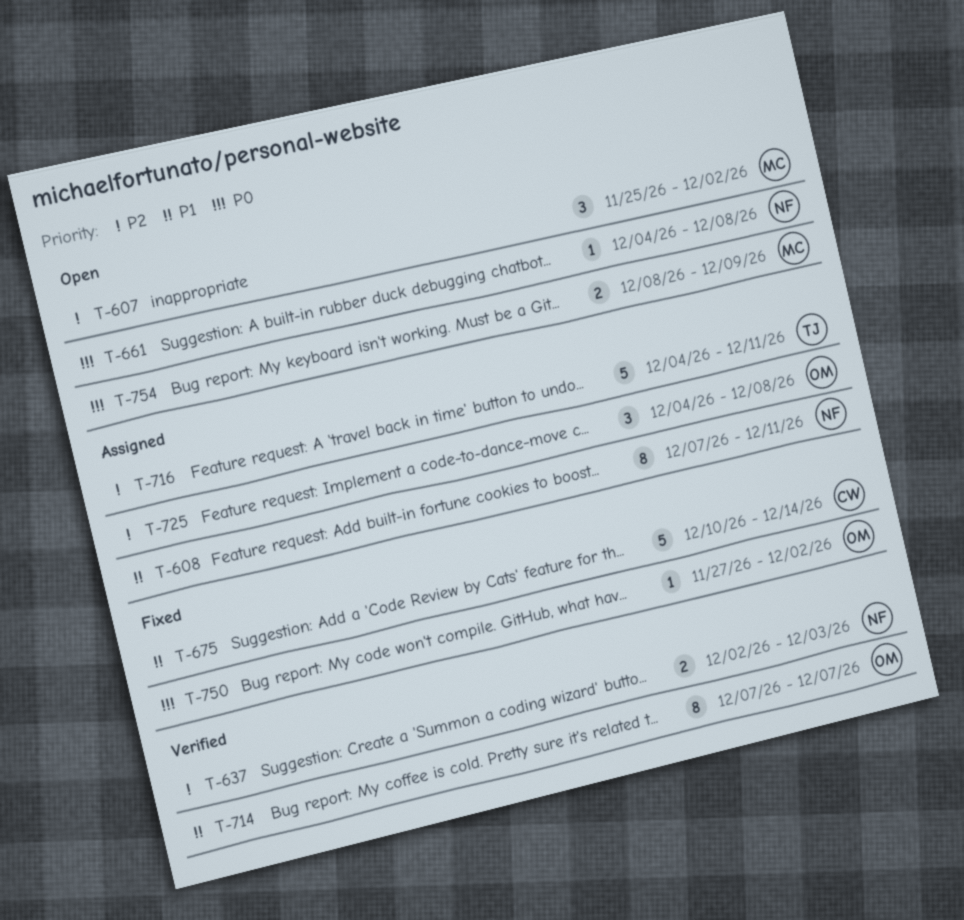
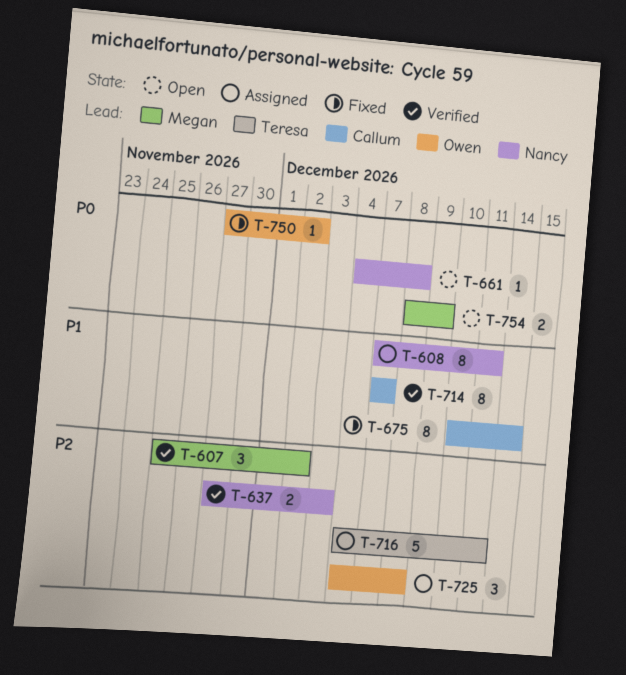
T-607, status: Open -> Verified
T-637, start: Dec 2 -> Nov 27
T-675, estimate: 5 -> 8
T-714, owner: Owen -> Callum

